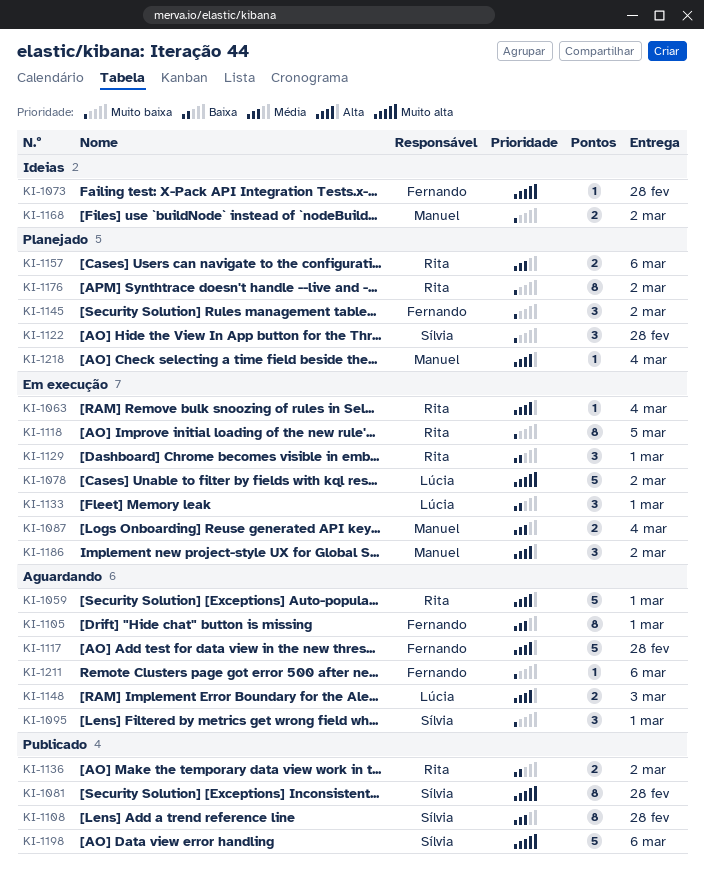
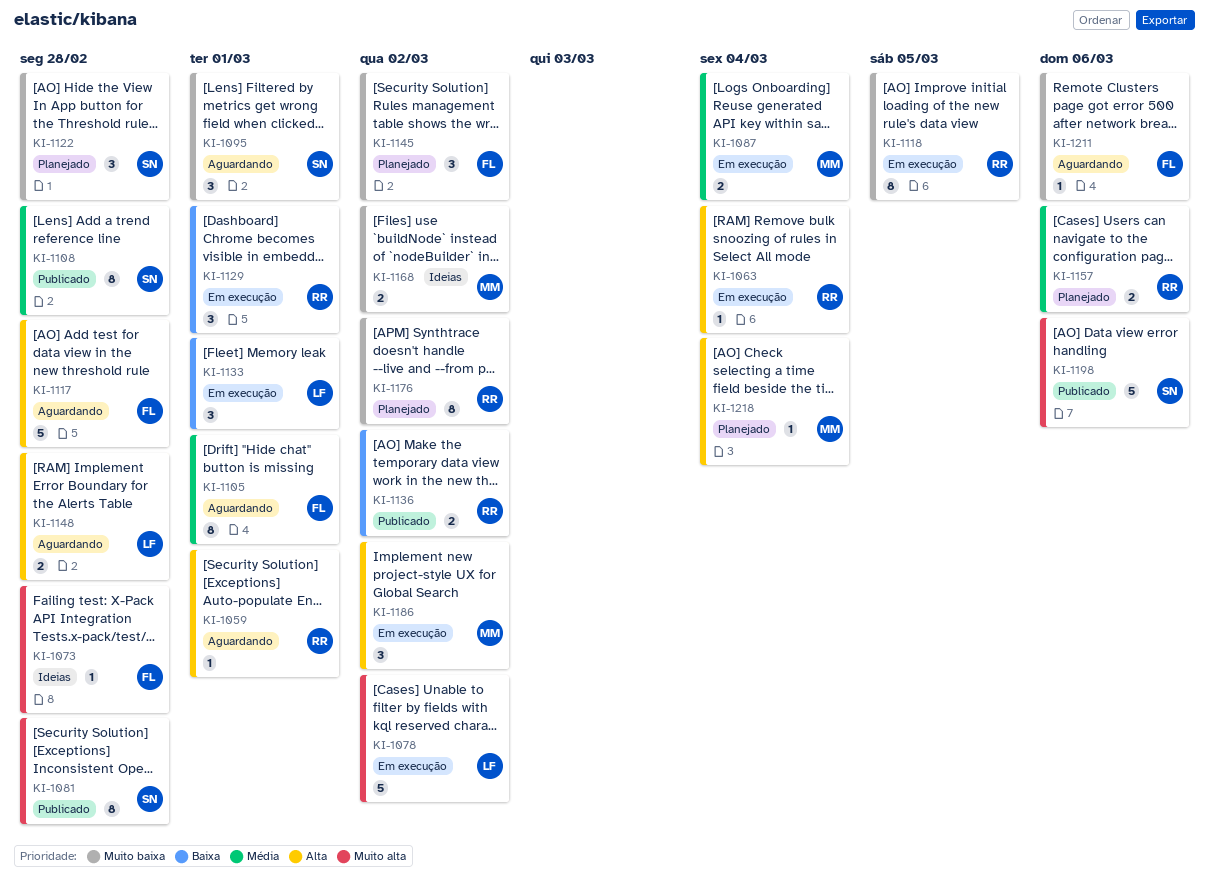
KI-1059, estimate: 5 -> 1
KI-1148, due: Mar 3 -> Feb 28

